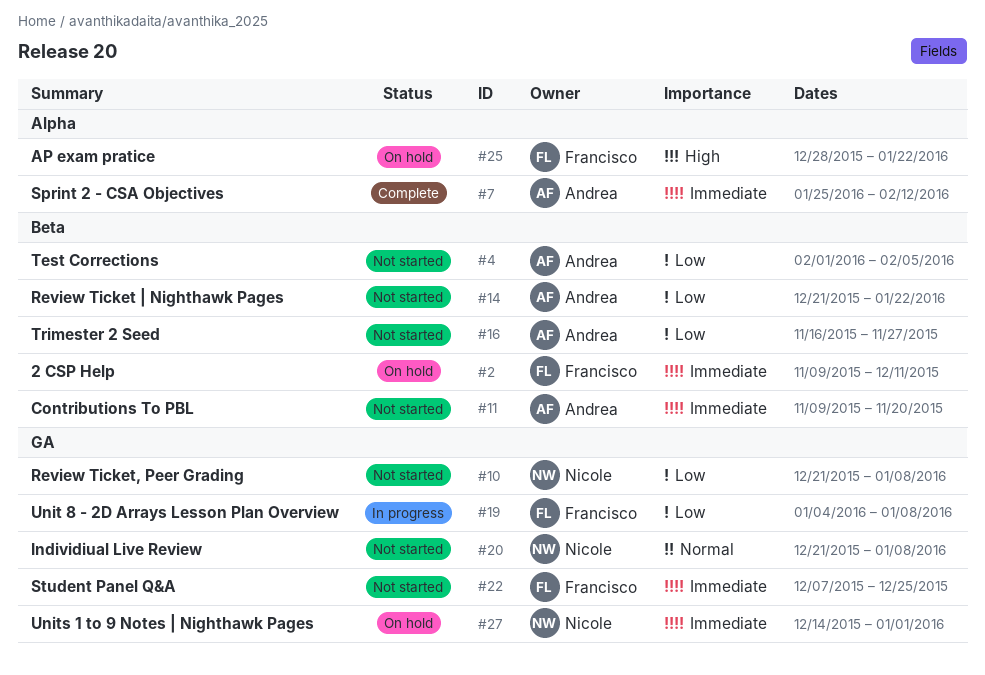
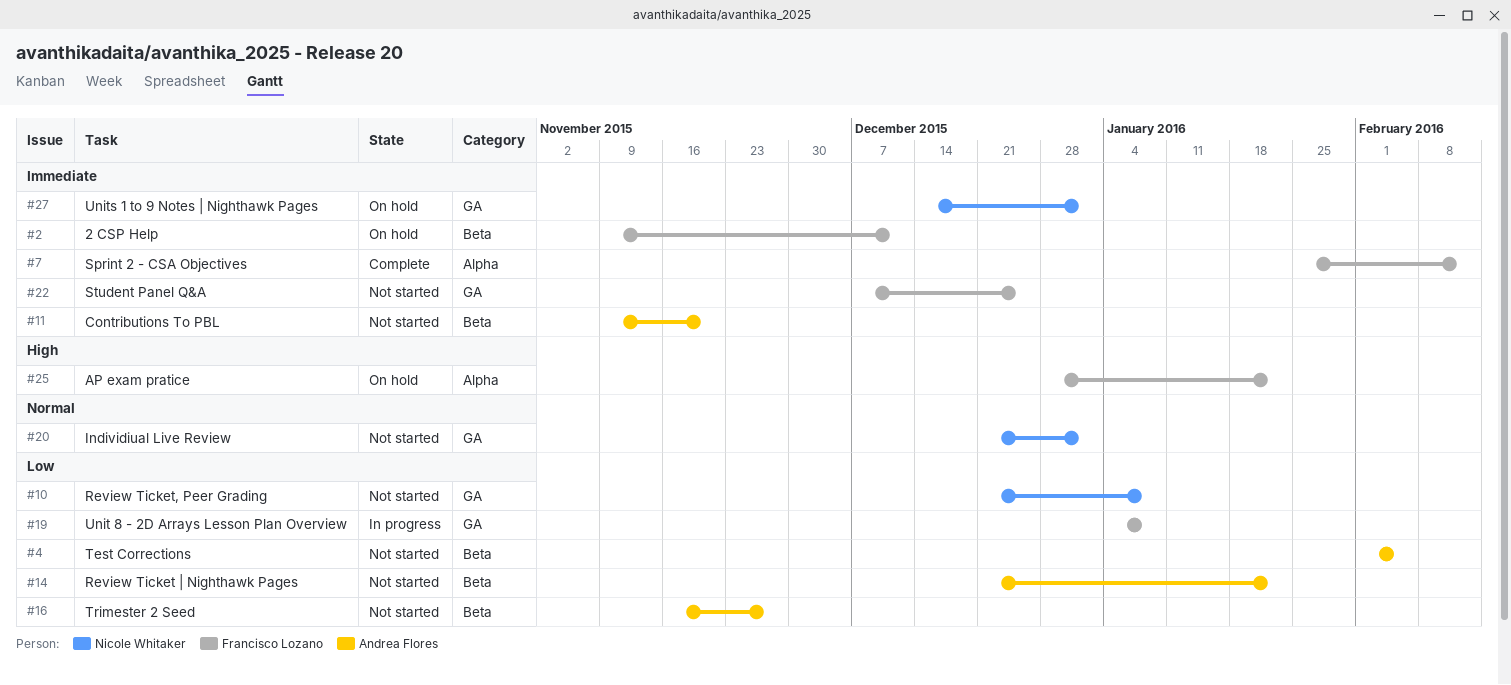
#7, owner: Andrea Flores -> Francisco Lozano
#20, due: Jan 8 -> Jan 1

